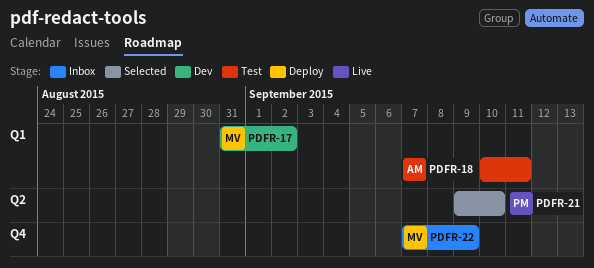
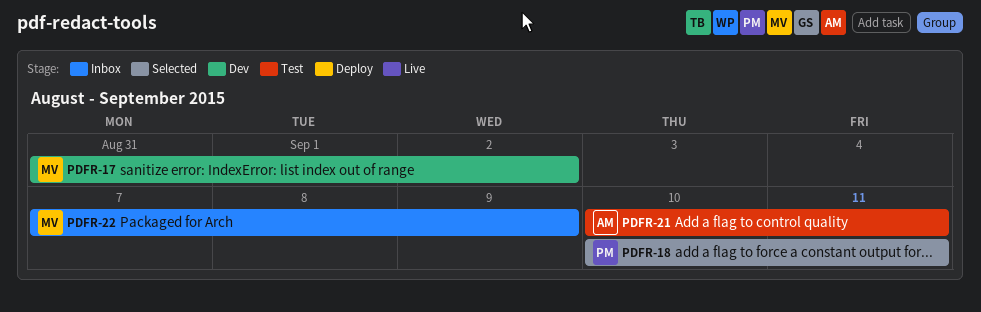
PDFR-18, status: Test -> Selected
PDFR-18, owner: AM -> PM
PDFR-21, status: Selected -> Test
PDFR-21, owner: PM -> AM
PDFR-21, start: Sep 9 -> Sep 10
PDFR-21, due: Sep 10 -> Sep 11

